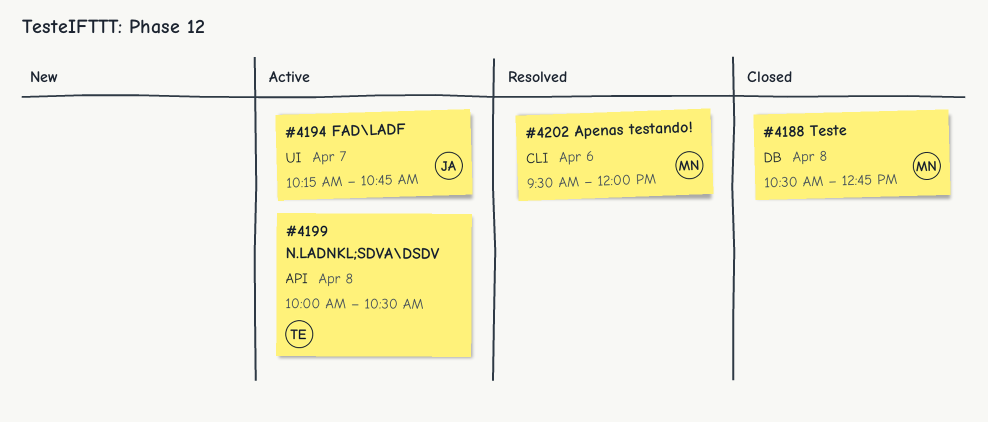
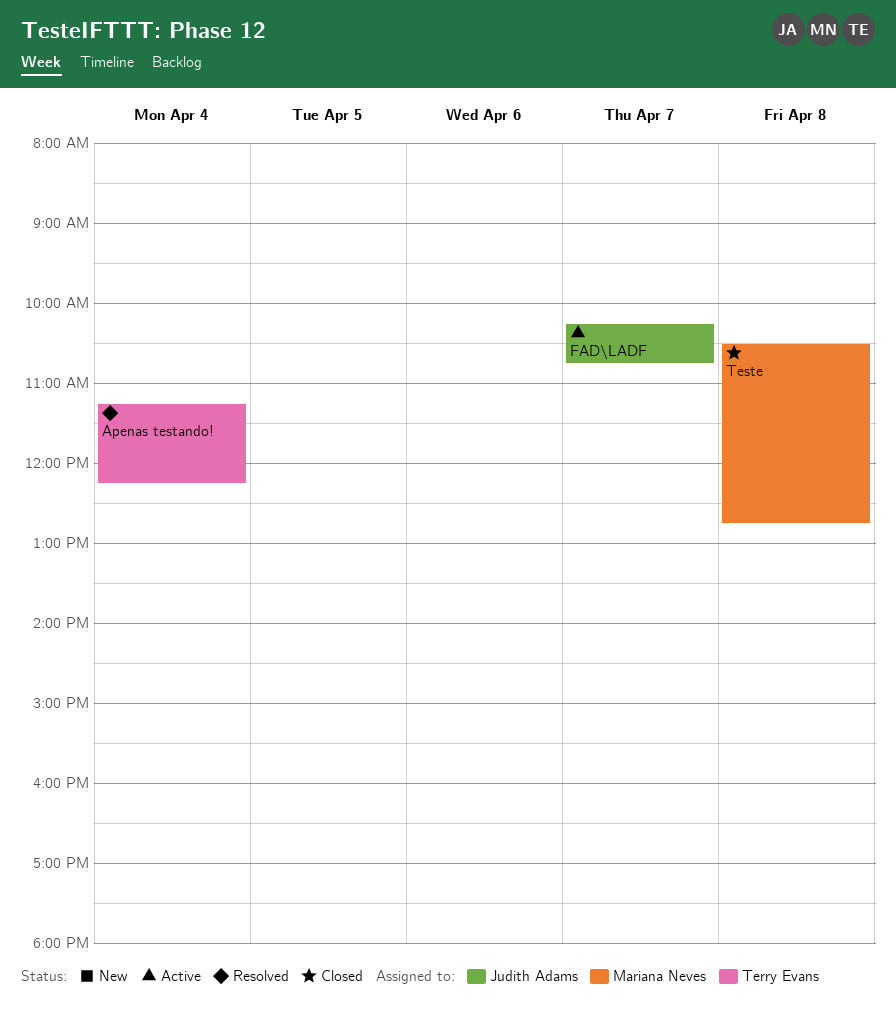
Apenas testando!, owner: Mariana Neves -> Terry Evans
Apenas testando!, day: Apr 6 -> Apr 4
Apenas testando!, begins: 09:30 -> 11:15
Apenas testando!, ends: 12:00 -> 12:15
N.LADNKL;SDVA\DSDV: present -> none

